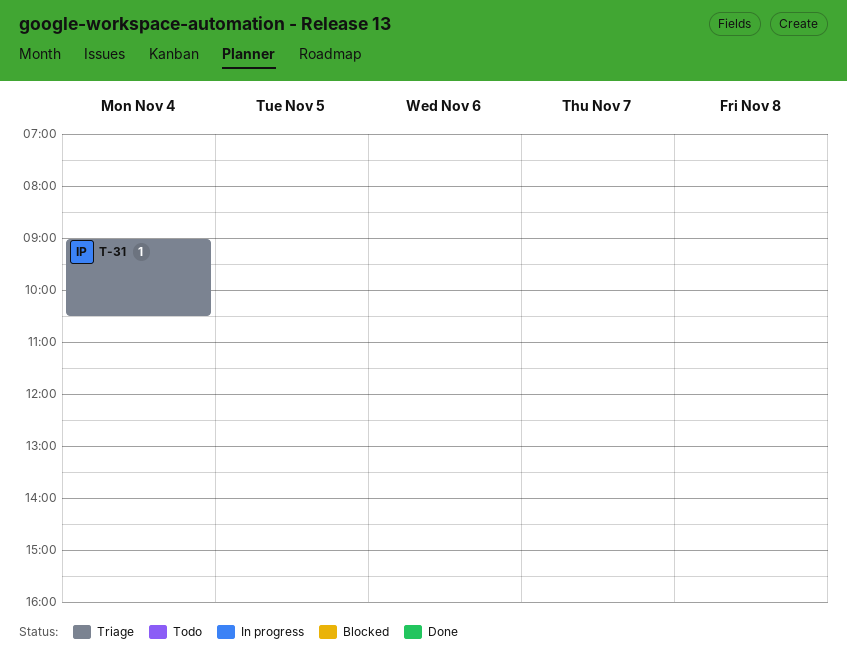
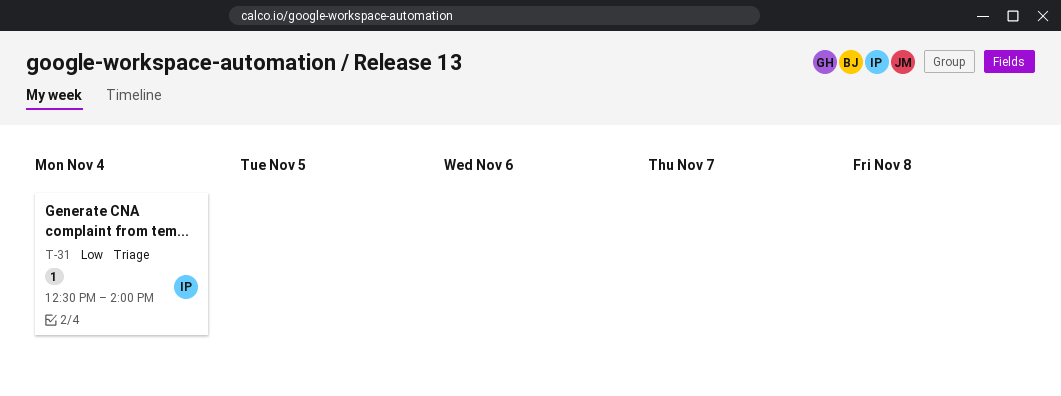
T-31, begins: 09:00 -> 12:30
T-31, ends: 10:30 -> 14:00

